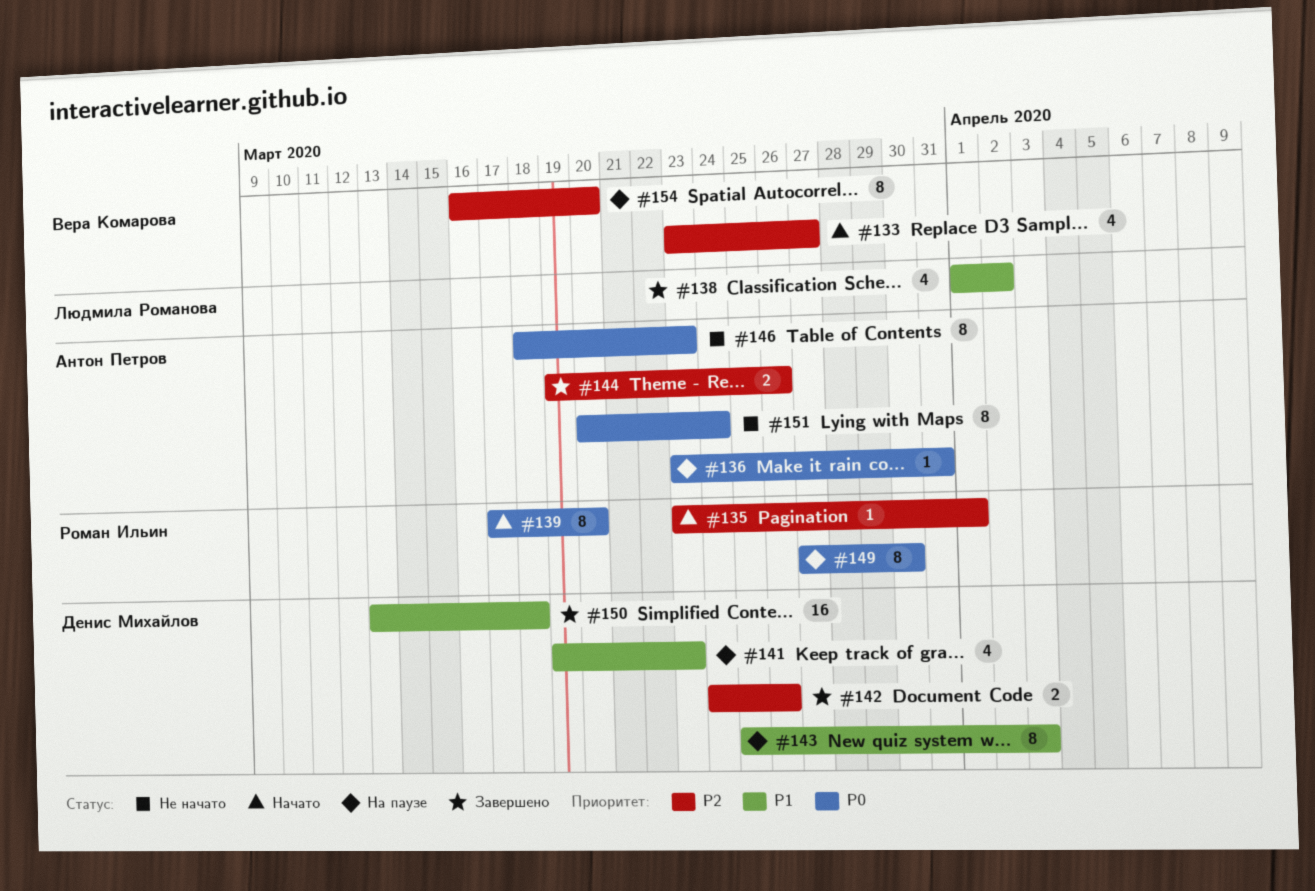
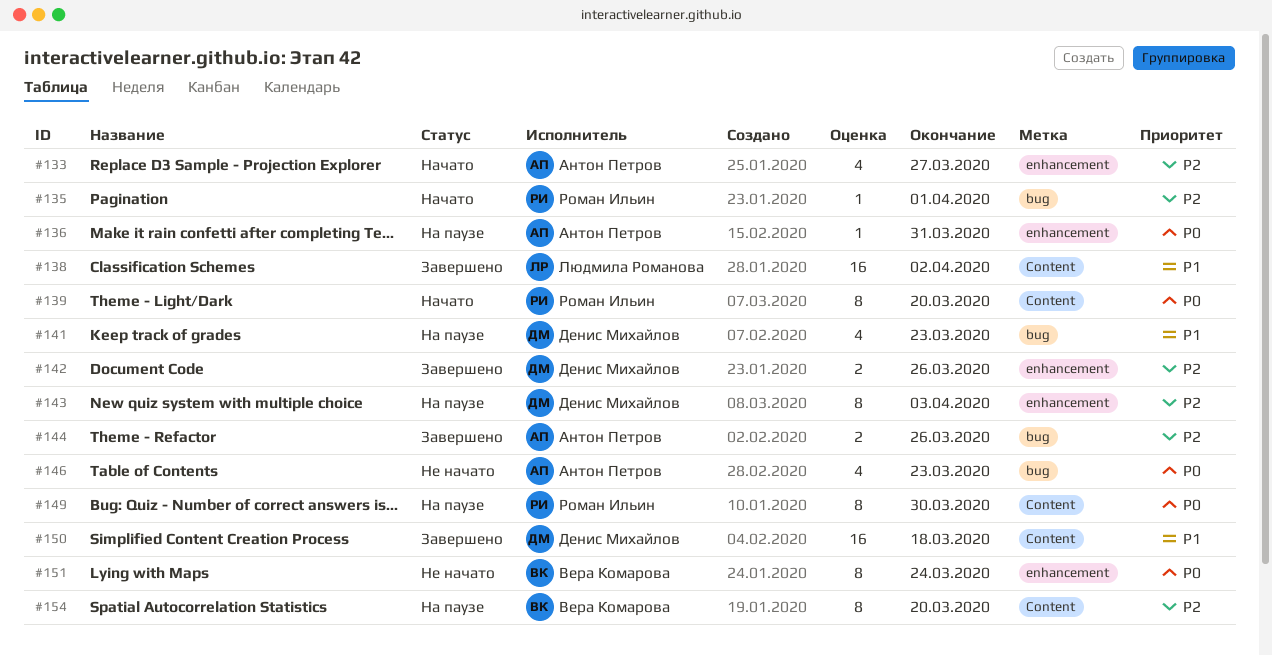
#133, owner: Вера Комарова -> Антон Петров
#138, estimate: 4 -> 16
#143, priority: P1 -> P2
#146, estimate: 8 -> 4
#151, owner: Антон Петров -> Вера Комарова

